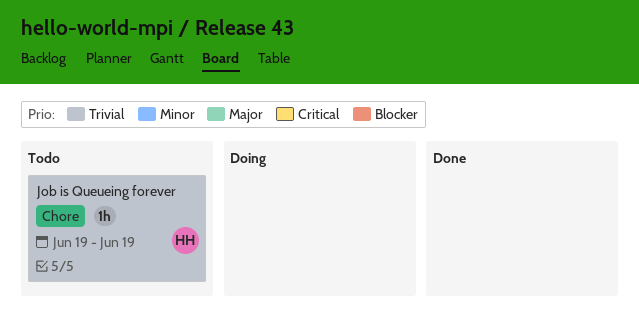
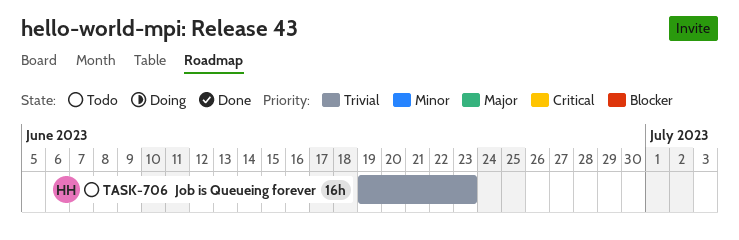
Job is Queueing forever, estimate: 1h -> 16h
Job is Queueing forever, due: Jun 19 -> Jun 23

